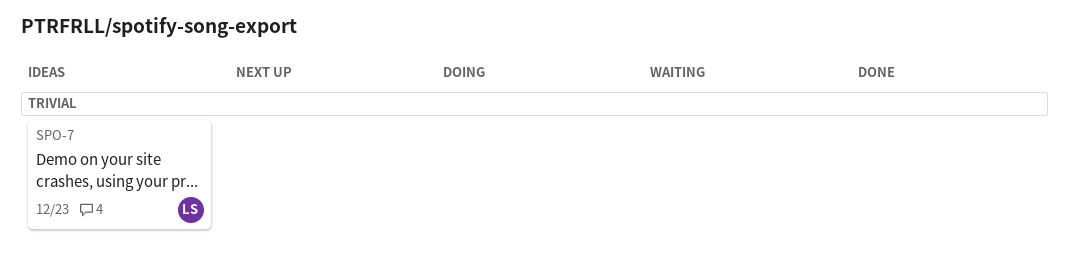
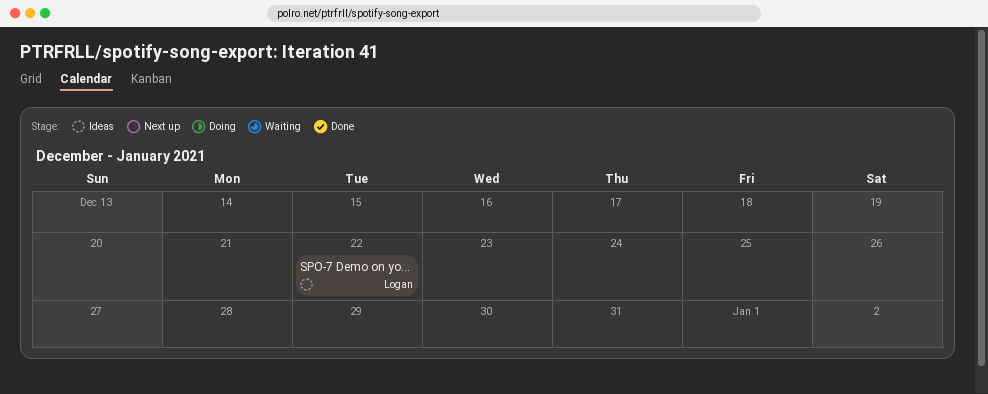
SPO-7, due: Dec 23 -> Dec 22

